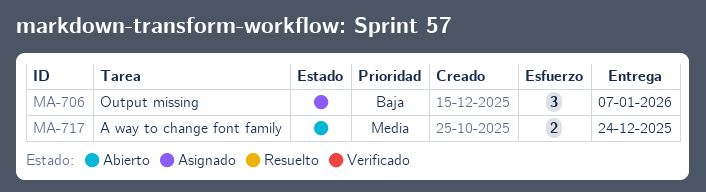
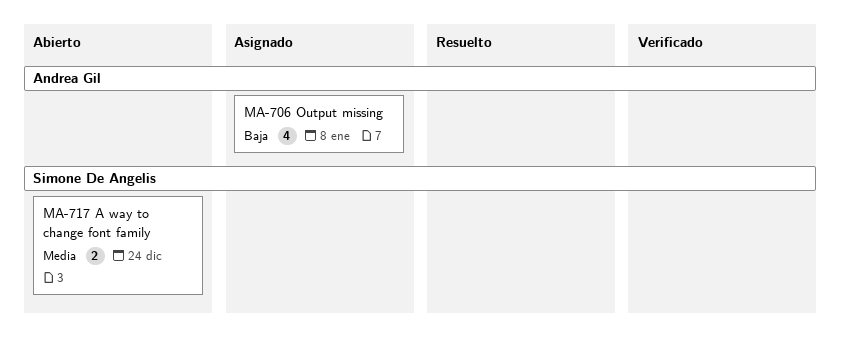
MA-706, estimate: 3 -> 4
MA-706, due: Jan 7 -> Jan 8

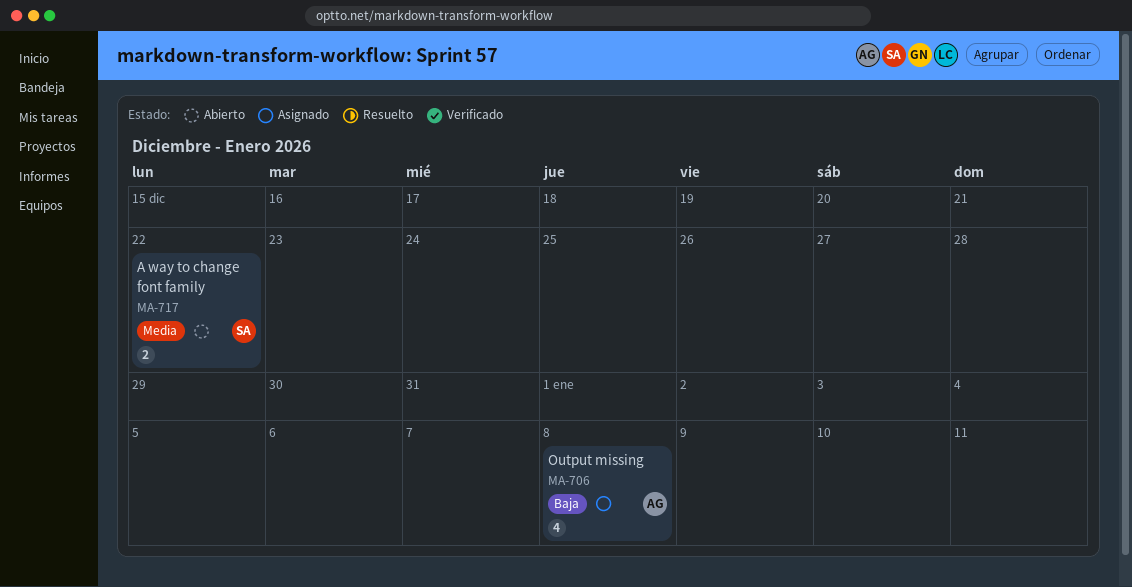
MA-717, due: Dec 24 -> Dec 22

